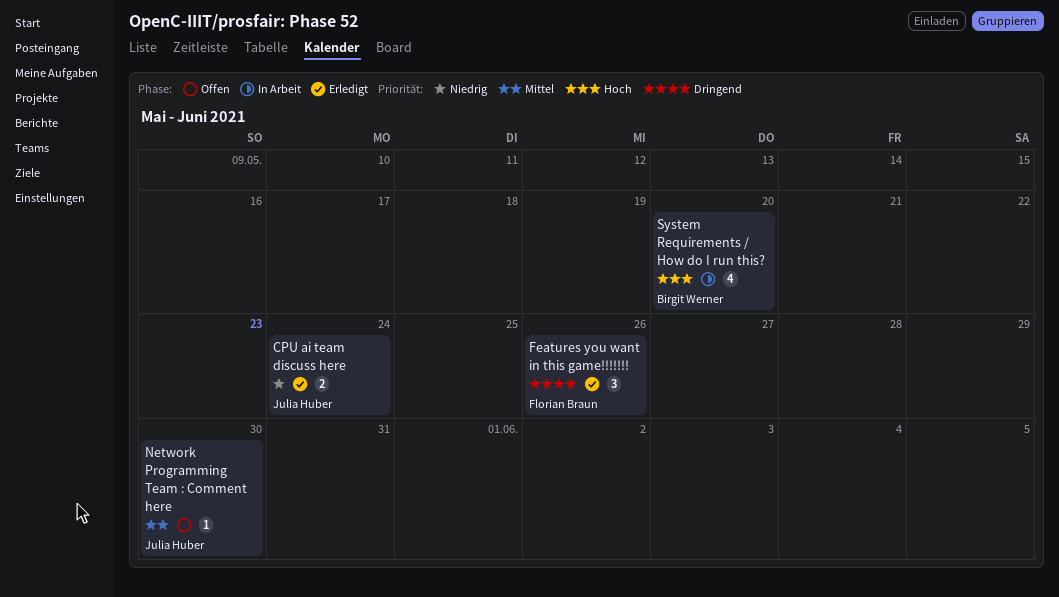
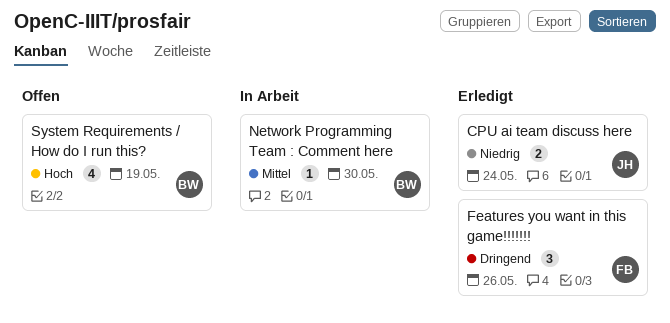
Network Programming Team : Comment here, status: Offen -> In Arbeit
Network Programming Team : Comment here, owner: Julia Huber -> Birgit Werner
System Requirements / How do I run this?, status: In Arbeit -> Offen
System Requirements / How do I run this?, due: May 20 -> May 19

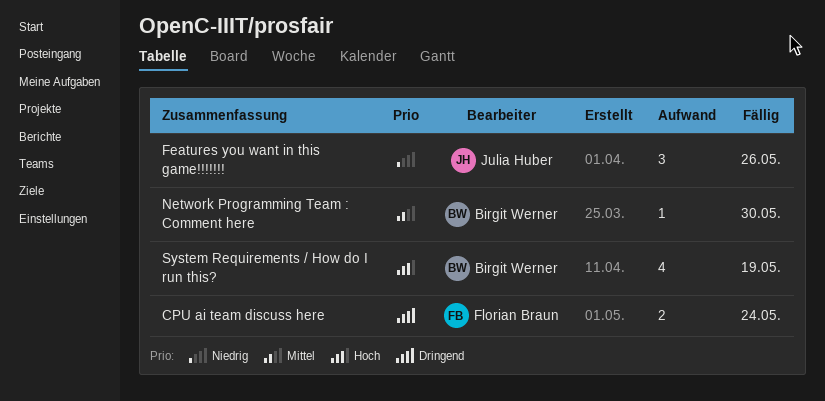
CPU ai team discuss here, owner: Julia Huber -> Florian Braun
CPU ai team discuss here, priority: Niedrig -> Dringend
Features you want in this game!!!!!!!, owner: Florian Braun -> Julia Huber
Features you want in this game!!!!!!!, priority: Dringend -> Niedrig

